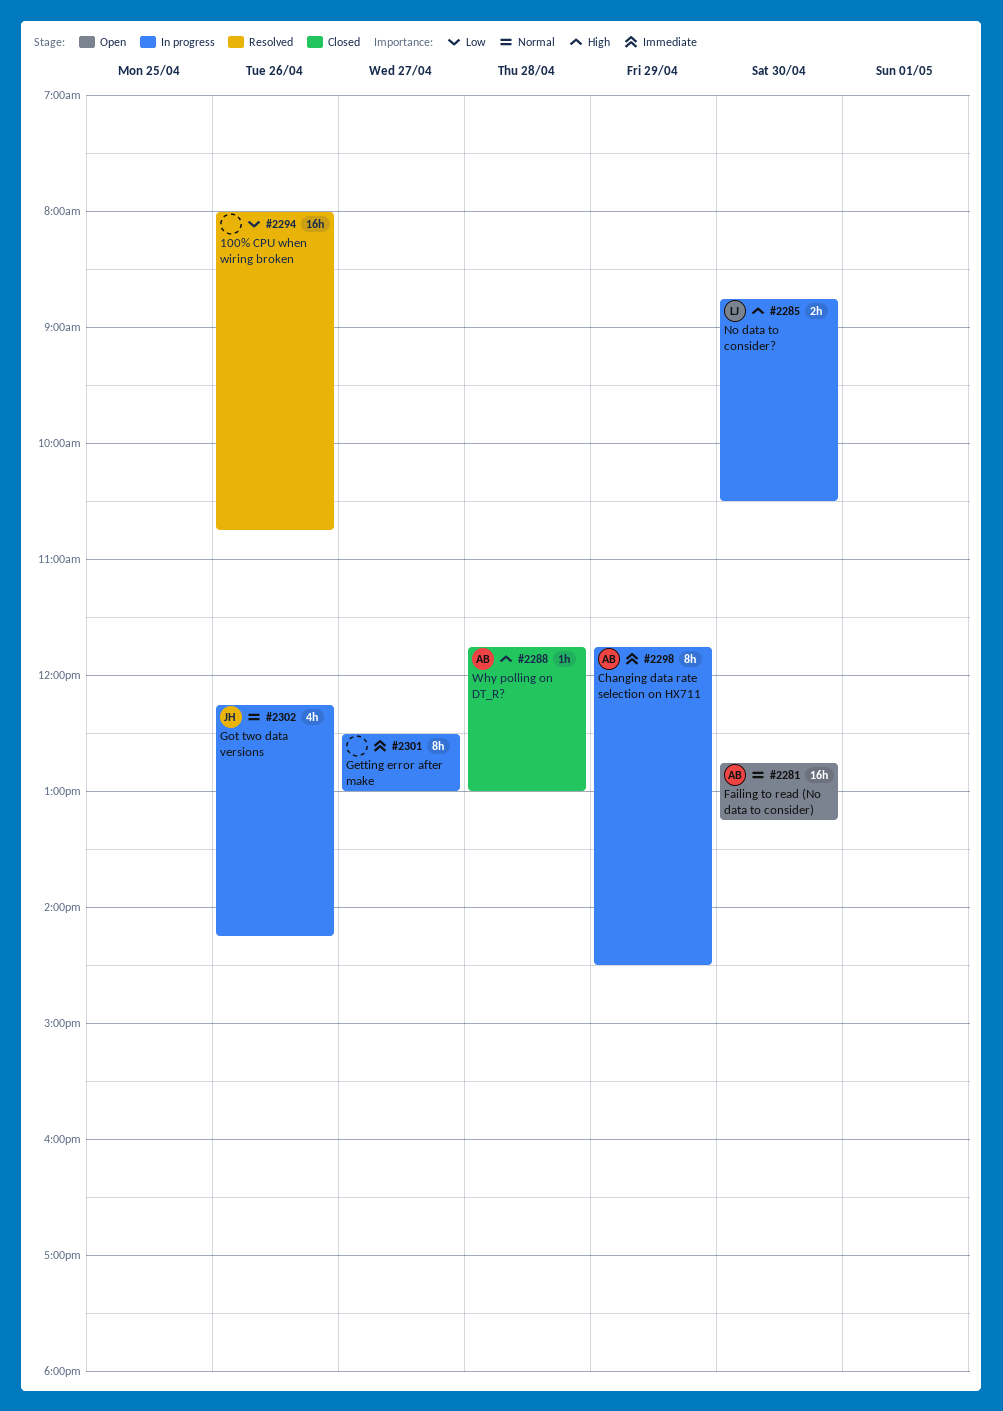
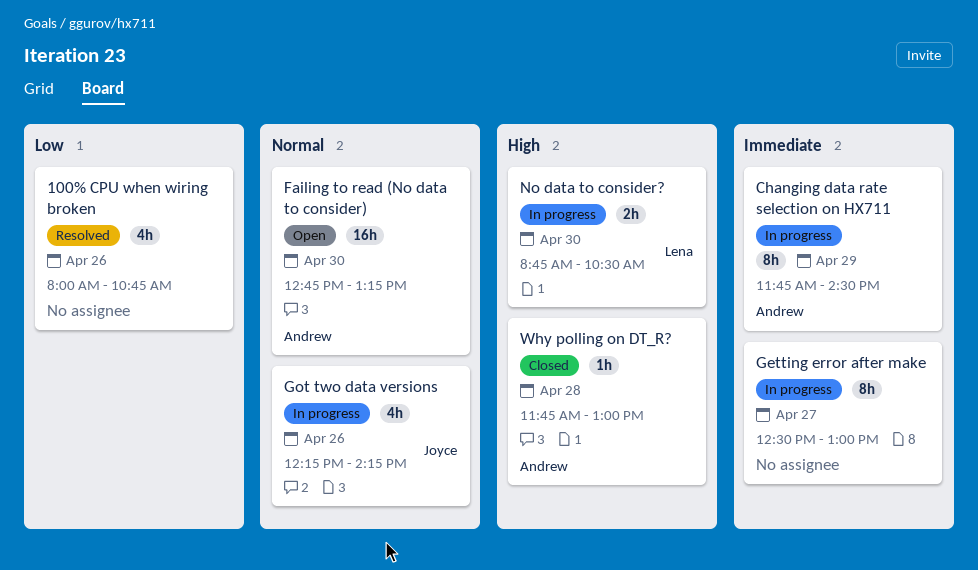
100% CPU when wiring broken, estimate: 16h -> 4h

